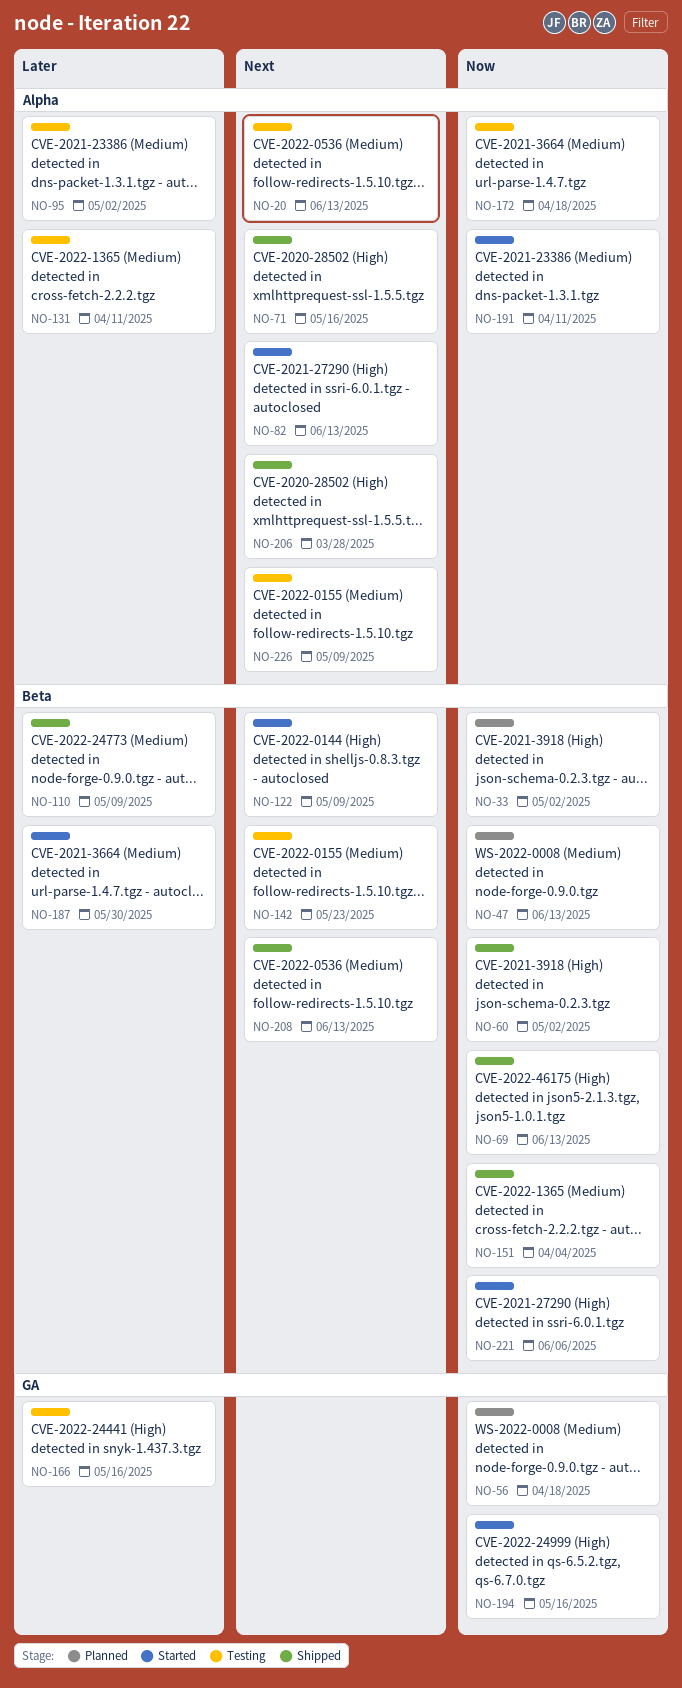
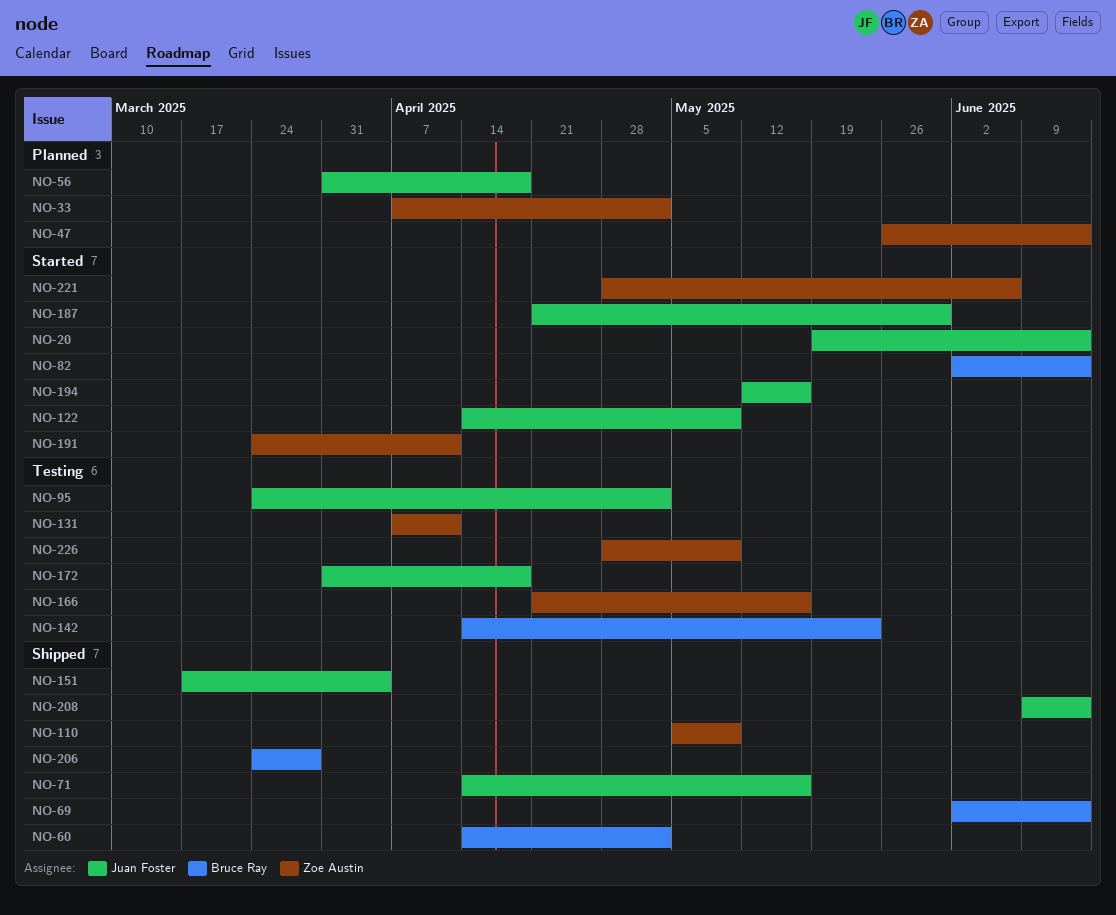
NO-20, status: Testing -> Started

